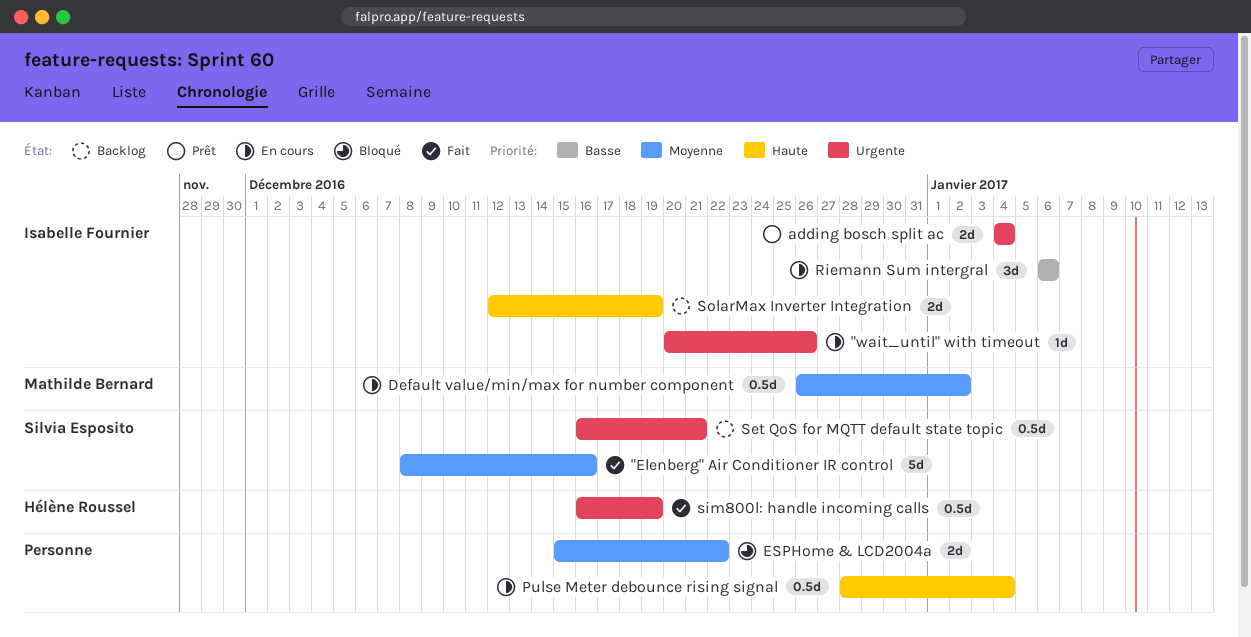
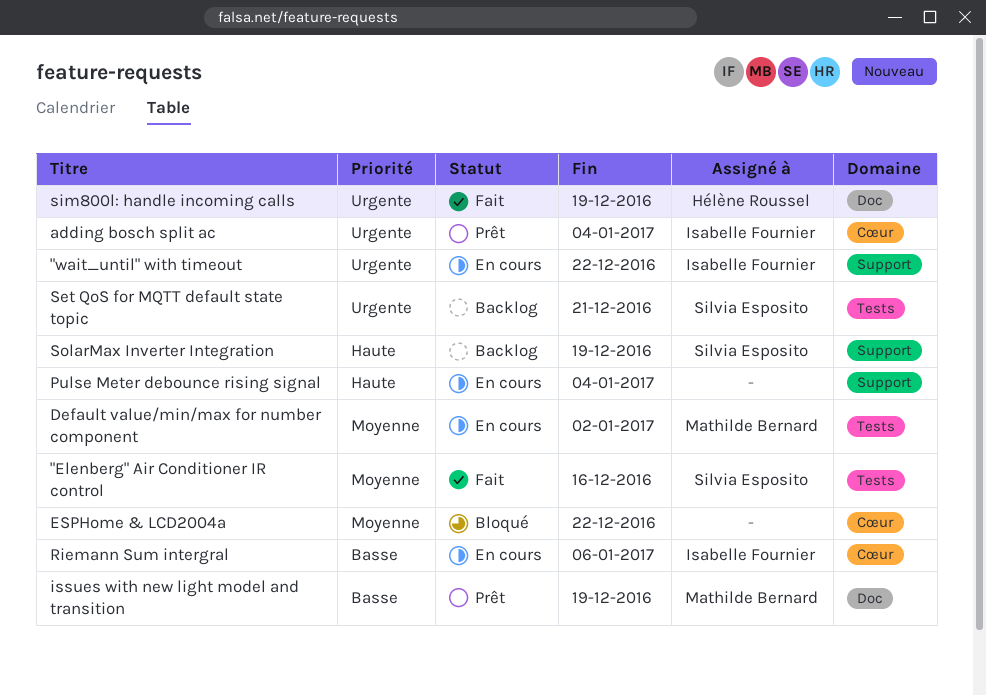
"wait_until" with timeout, due: Dec 26 -> Dec 22
issues with new light model and transition: none -> present
SolarMax Inverter Integration, owner: Isabelle Fournier -> Silvia Esposito

